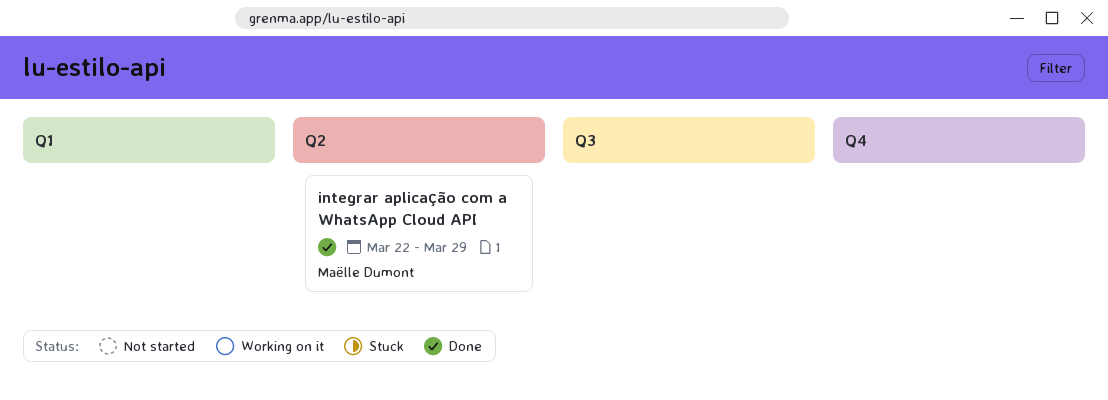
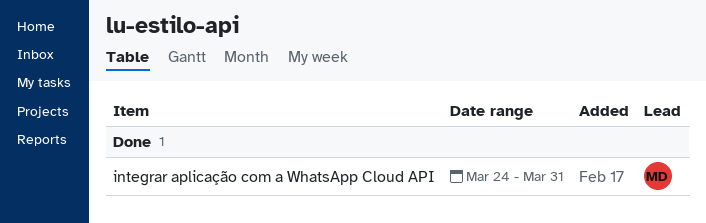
integrar aplicação com a WhatsApp Cloud API, start: Mar 22 -> Mar 24
integrar aplicação com a WhatsApp Cloud API, due: Mar 29 -> Mar 31

